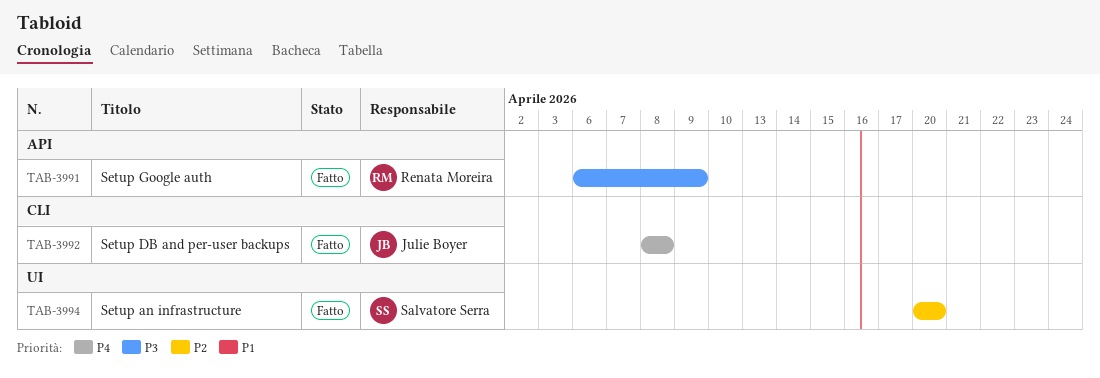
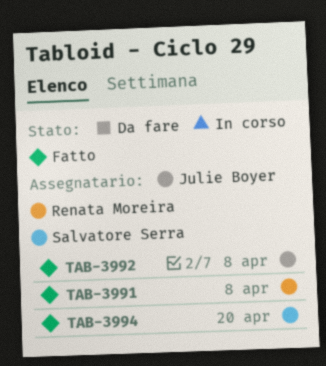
TAB-3991, due: Apr 9 -> Apr 8

